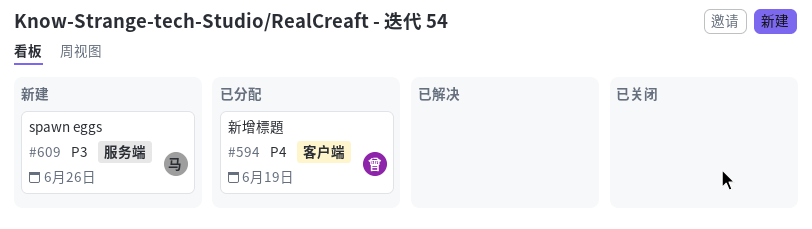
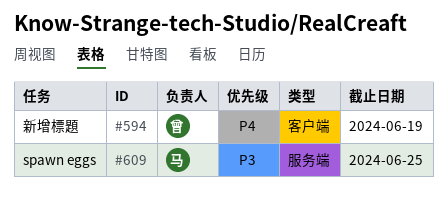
#609, due: Jun 26 -> Jun 25

